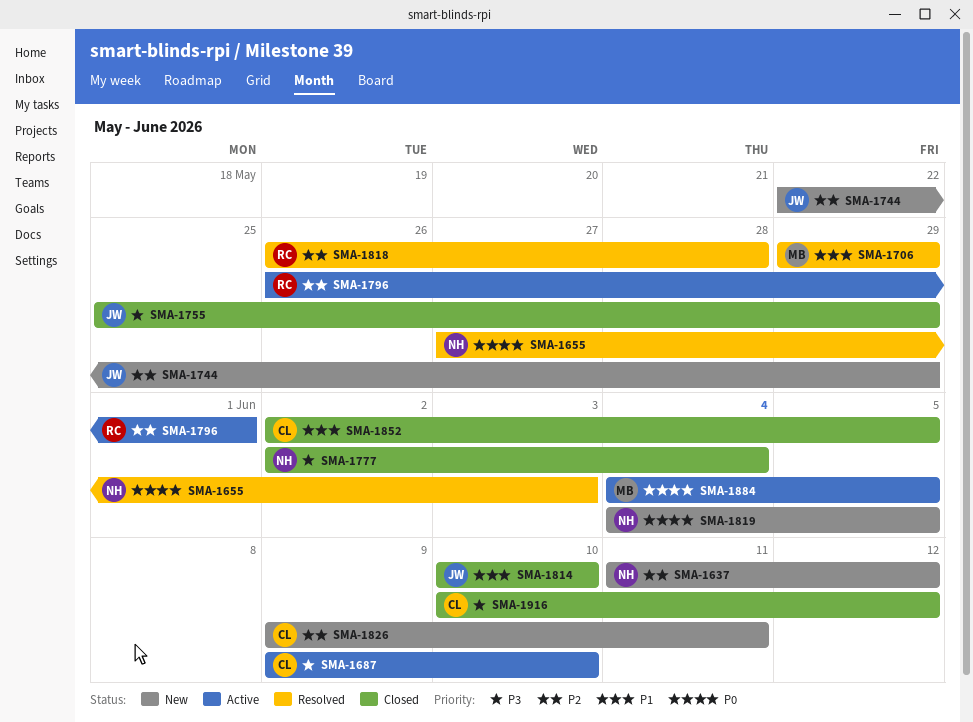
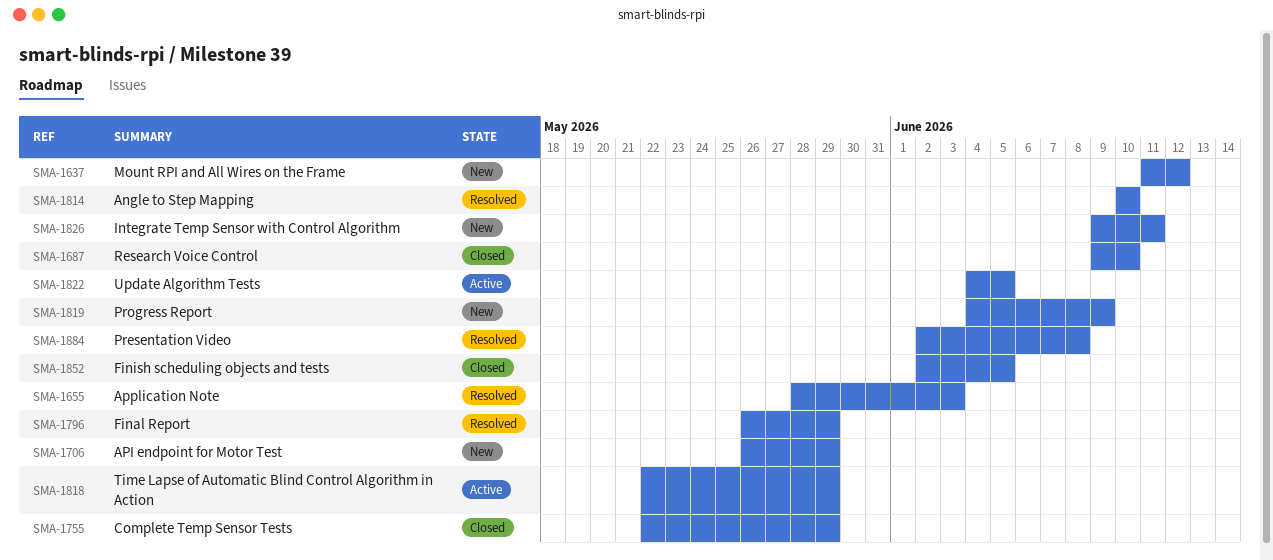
SMA-1655, start: May 27 -> May 28
SMA-1687, status: Active -> Closed
SMA-1706, status: Resolved -> New
SMA-1706, start: May 29 -> May 26
SMA-1744: present -> none
SMA-1755, start: May 25 -> May 22
SMA-1777: present -> none
SMA-1796, status: Active -> Resolved
SMA-1796, due: Jun 1 -> May 29
SMA-1814, status: Closed -> Resolved
SMA-1818, status: Resolved -> Active
SMA-1818, start: May 26 -> May 22
SMA-1818, due: May 28 -> May 29
SMA-1819, due: Jun 5 -> Jun 9
SMA-1822: none -> present
SMA-1884, status: Active -> Resolved
SMA-1884, start: Jun 4 -> Jun 2
SMA-1884, due: Jun 5 -> Jun 8
SMA-1916: present -> none

